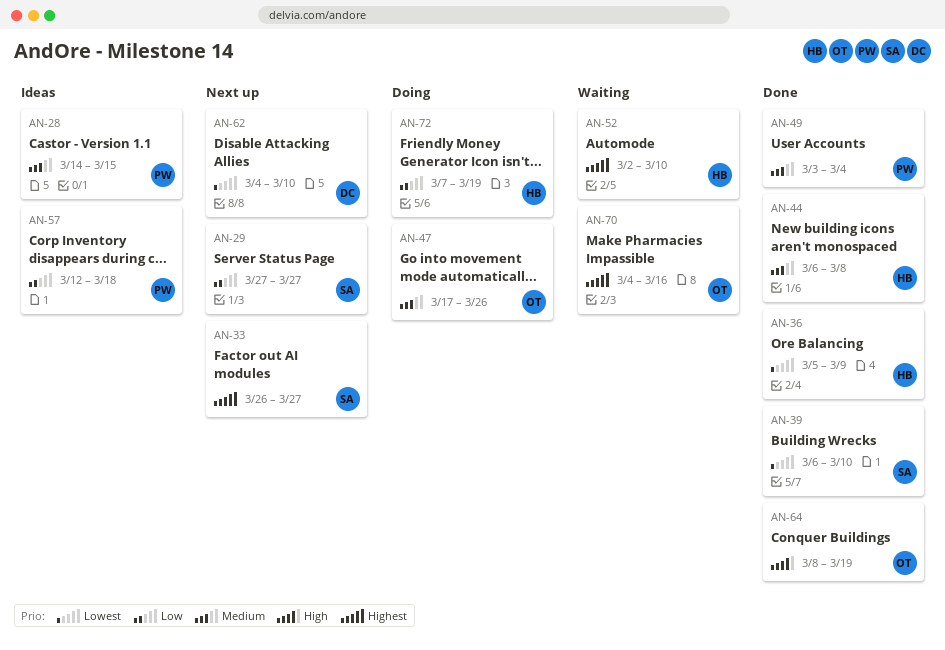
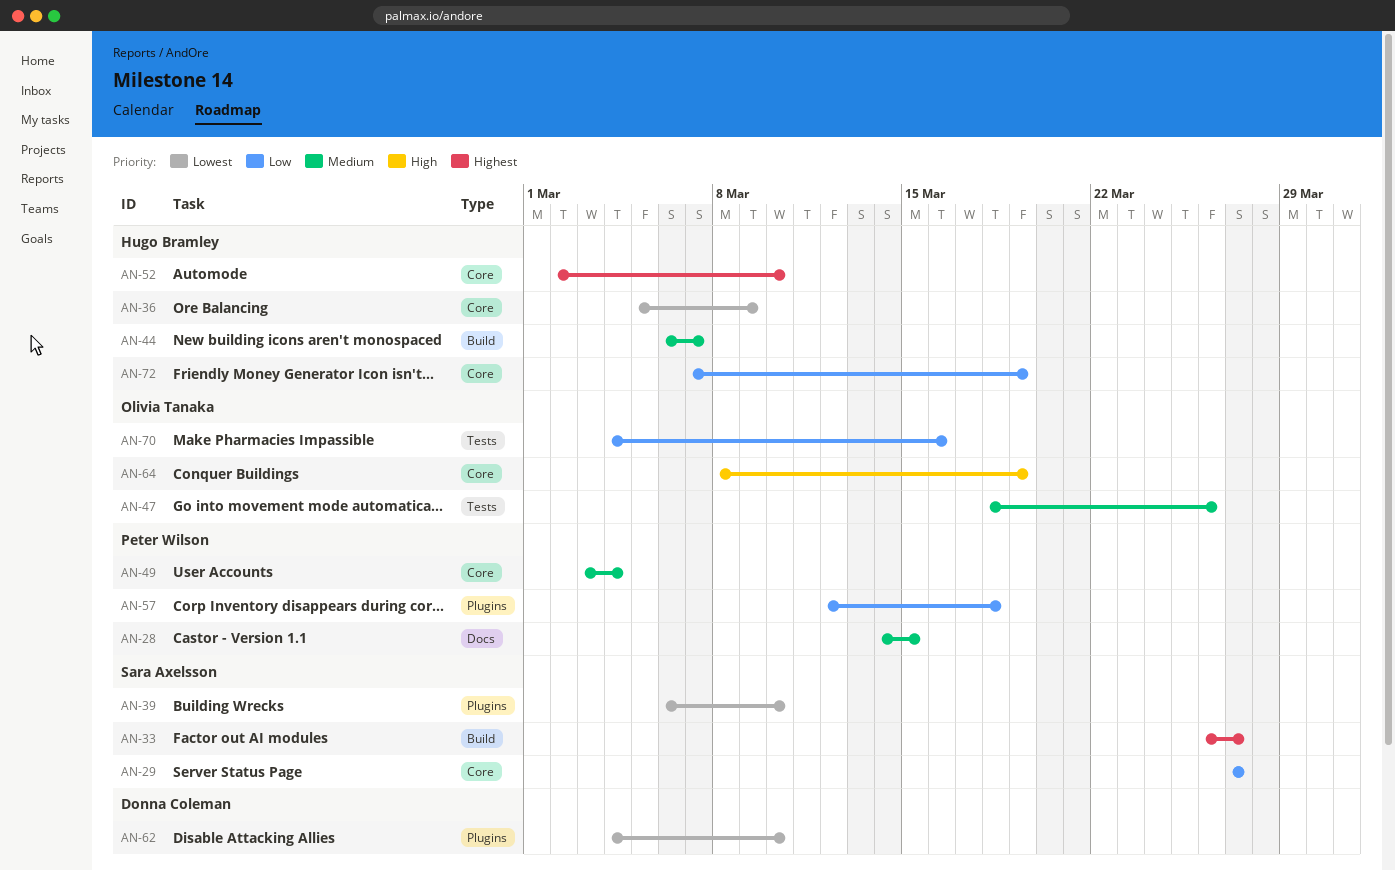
AN-44, due: Mar 8 -> Mar 7
AN-47, start: Mar 17 -> Mar 18
AN-70, priority: Highest -> Low

